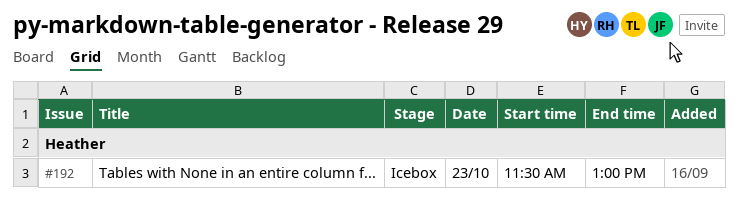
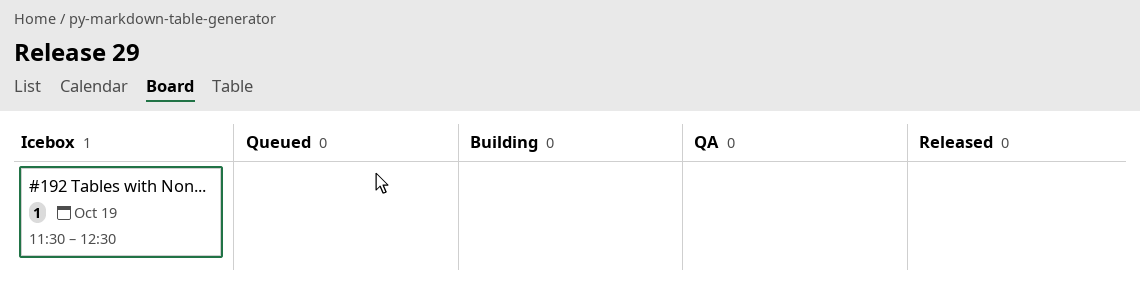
#192, day: Oct 23 -> Oct 19
#192, ends: 13:00 -> 12:30

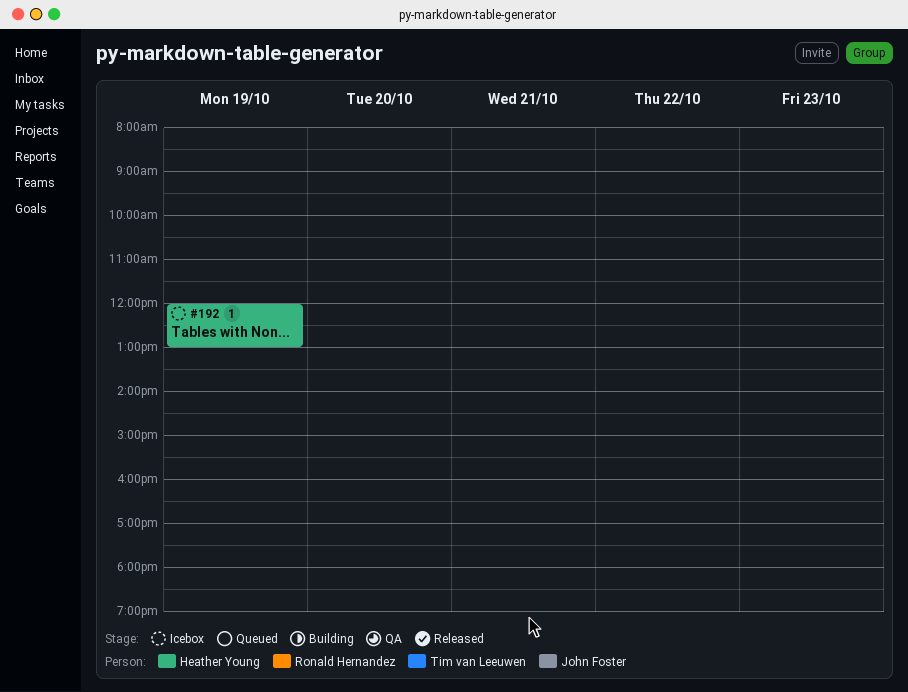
#192, begins: 11:30 -> 12:00
#192, ends: 12:30 -> 13:00

